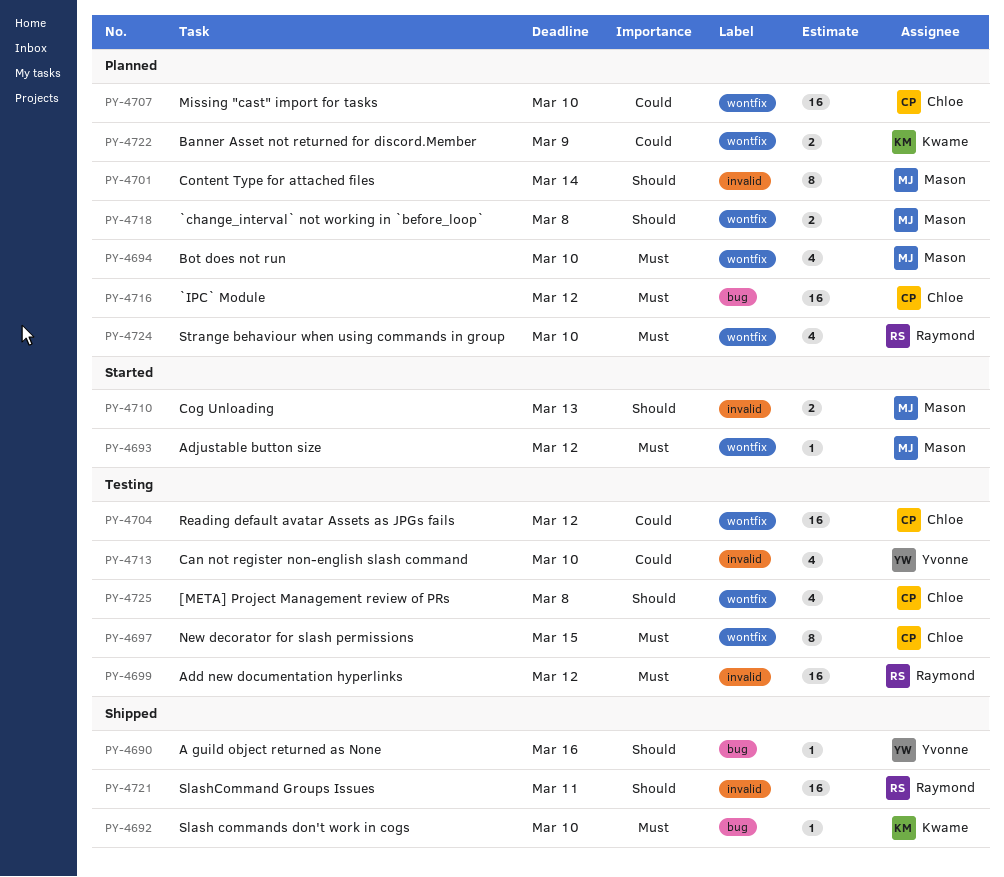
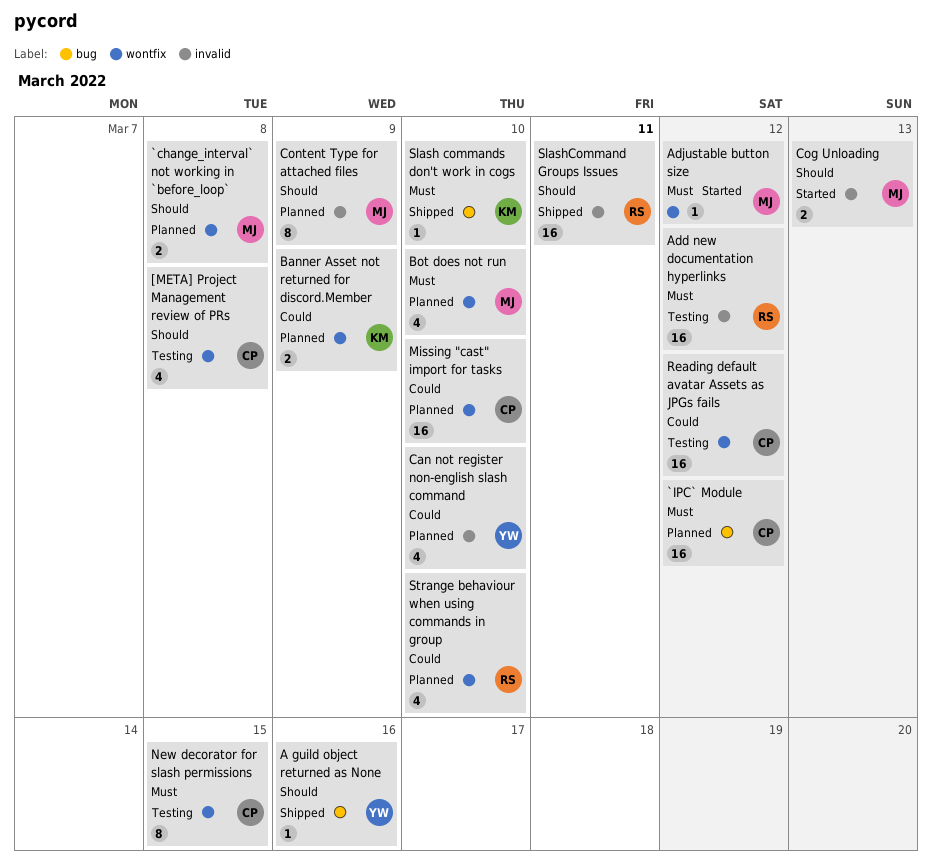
Can not register non-english slash command, status: Testing -> Planned
Content Type for attached files, due: Mar 14 -> Mar 9
Strange behaviour when using commands in group, priority: Must -> Could

